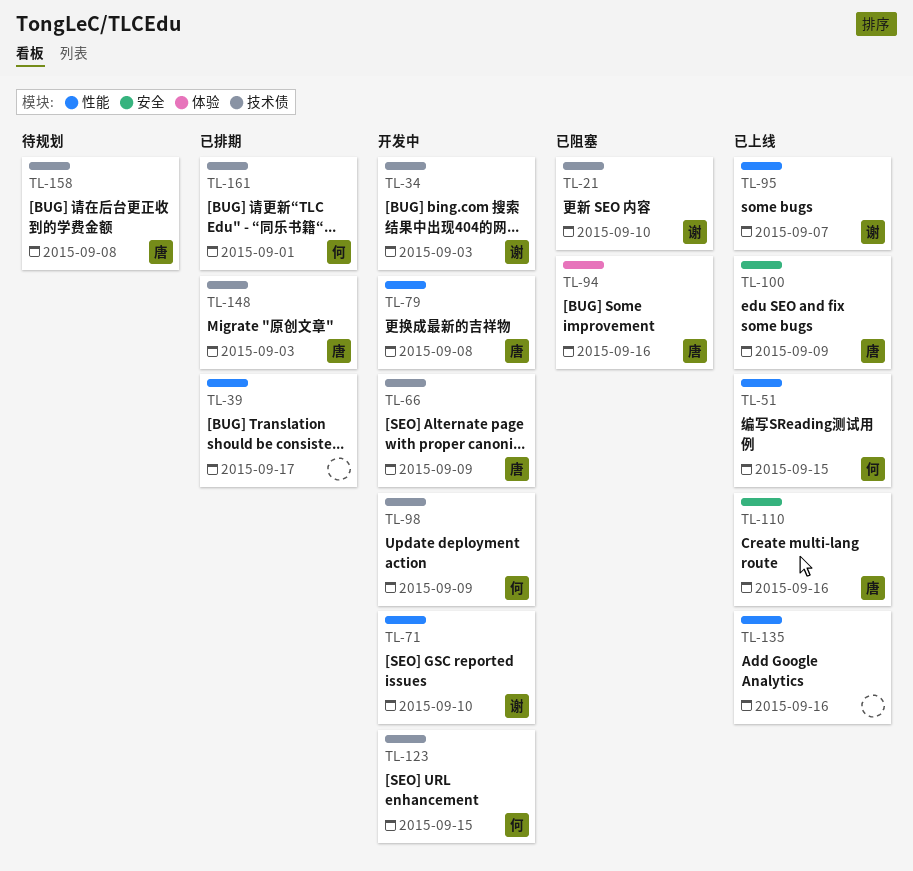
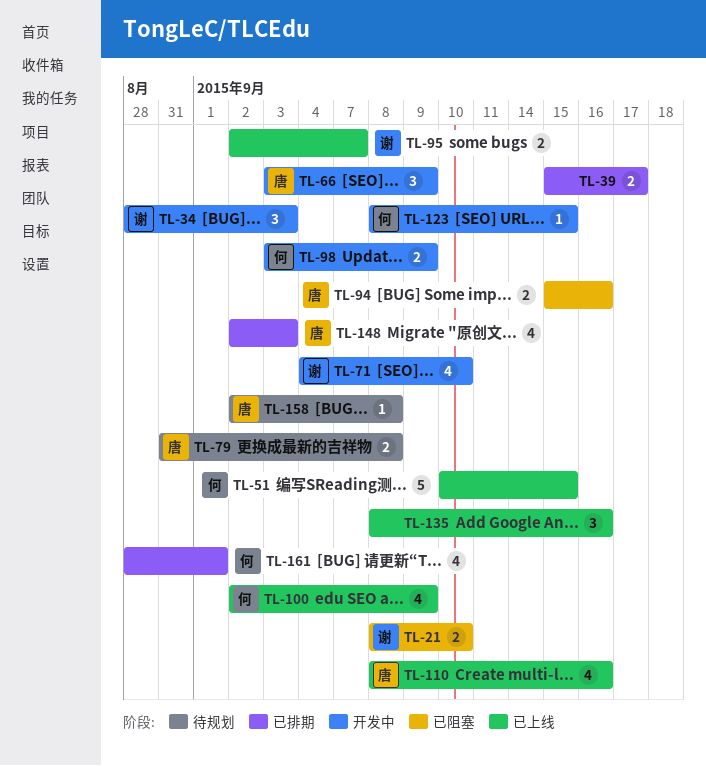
TL-79, status: 开发中 -> 待规划
TL-100, owner: 唐 -> 何

